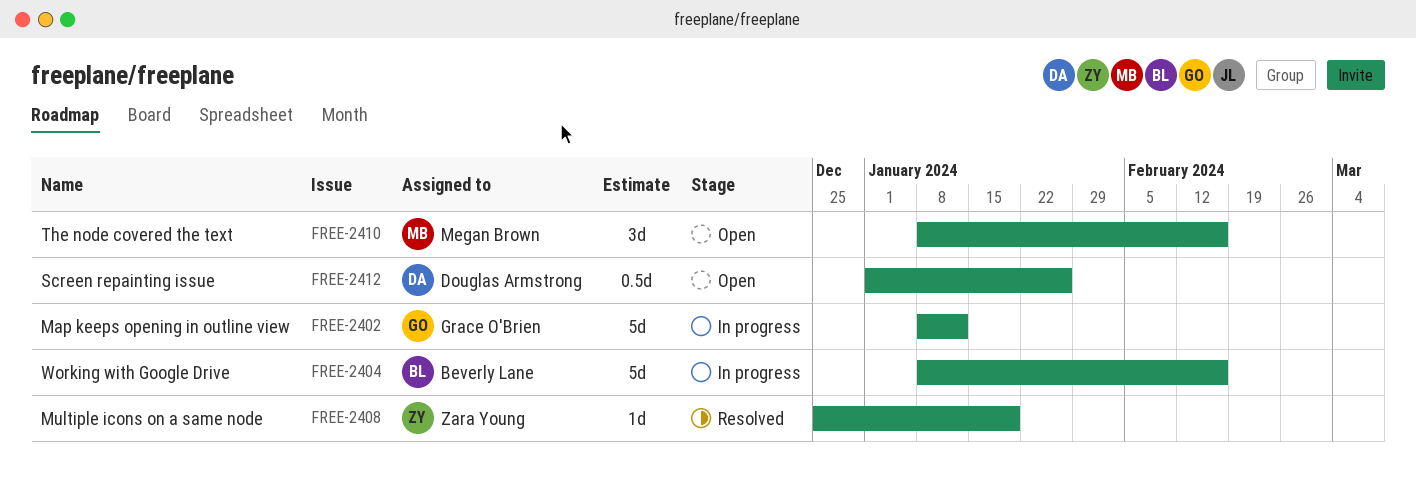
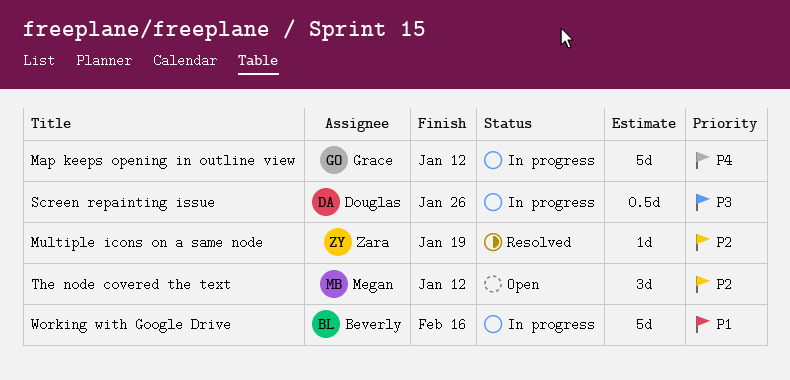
Screen repainting issue, status: Open -> In progress
The node covered the text, due: Feb 16 -> Jan 12

